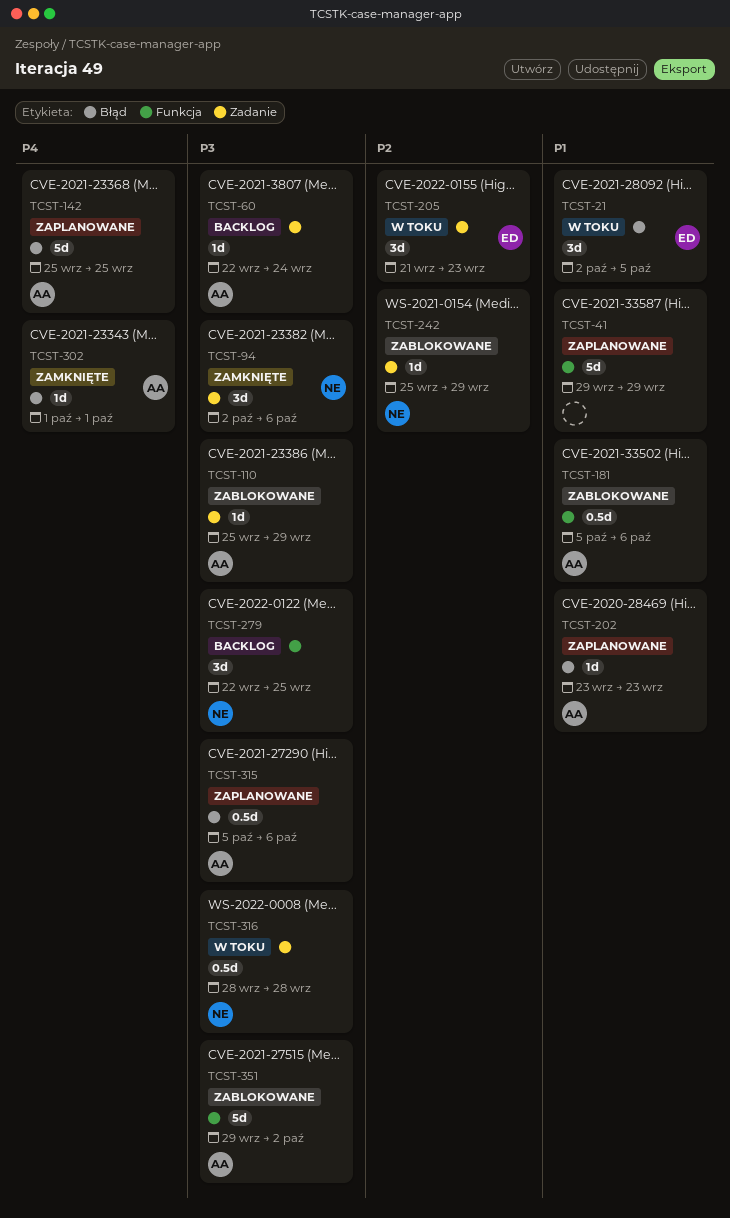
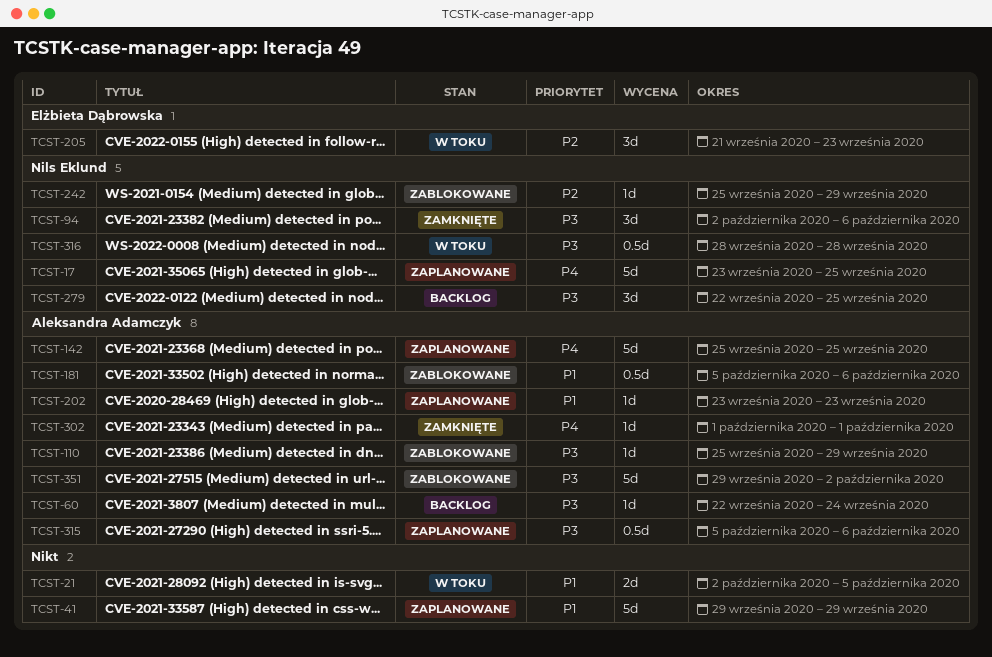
TCST-17: none -> present
TCST-21, owner: Elżbieta Dąbrowska -> none
TCST-21, estimate: 3d -> 2d

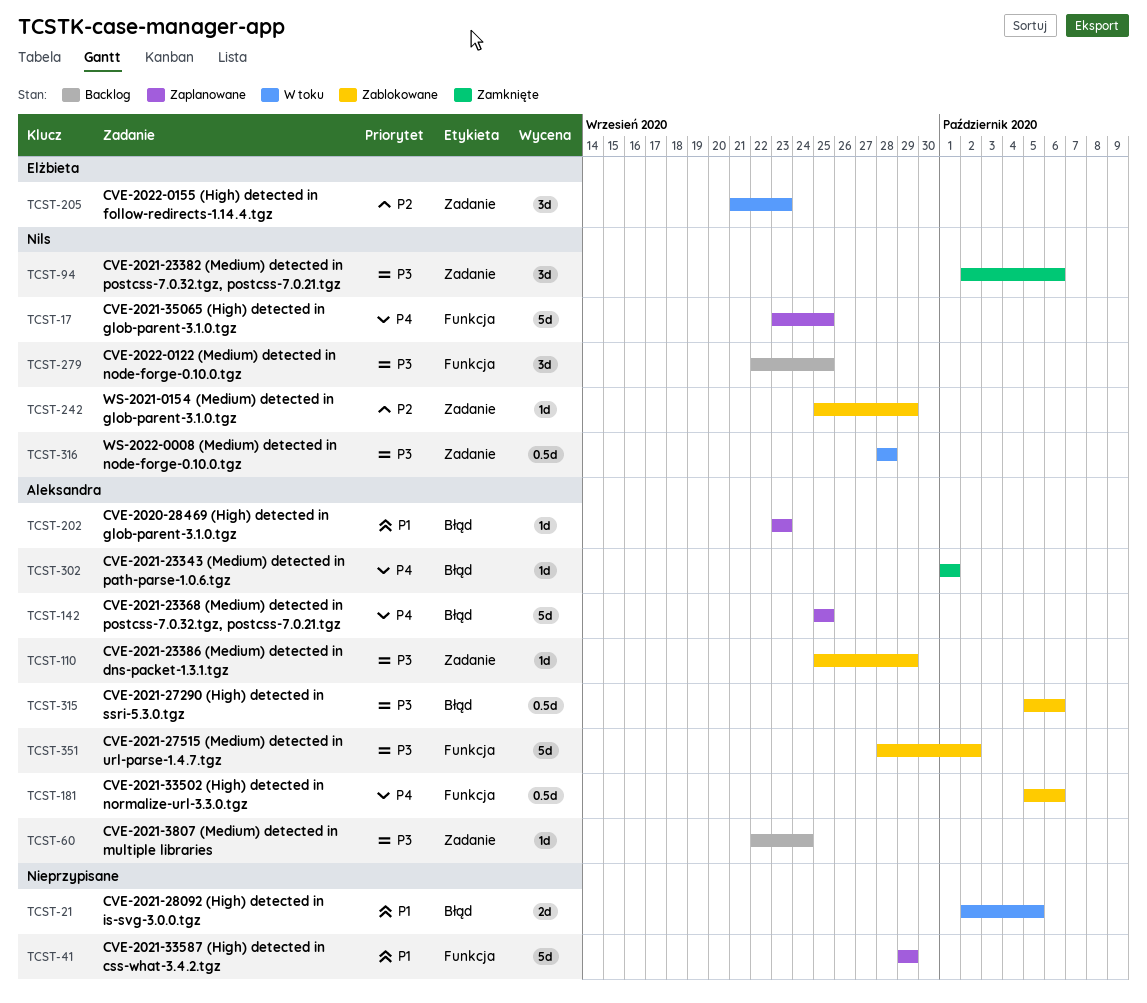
TCST-181, priority: P1 -> P4
TCST-315, status: Zaplanowane -> Zablokowane
TCST-351, start: Sep 29 -> Sep 28

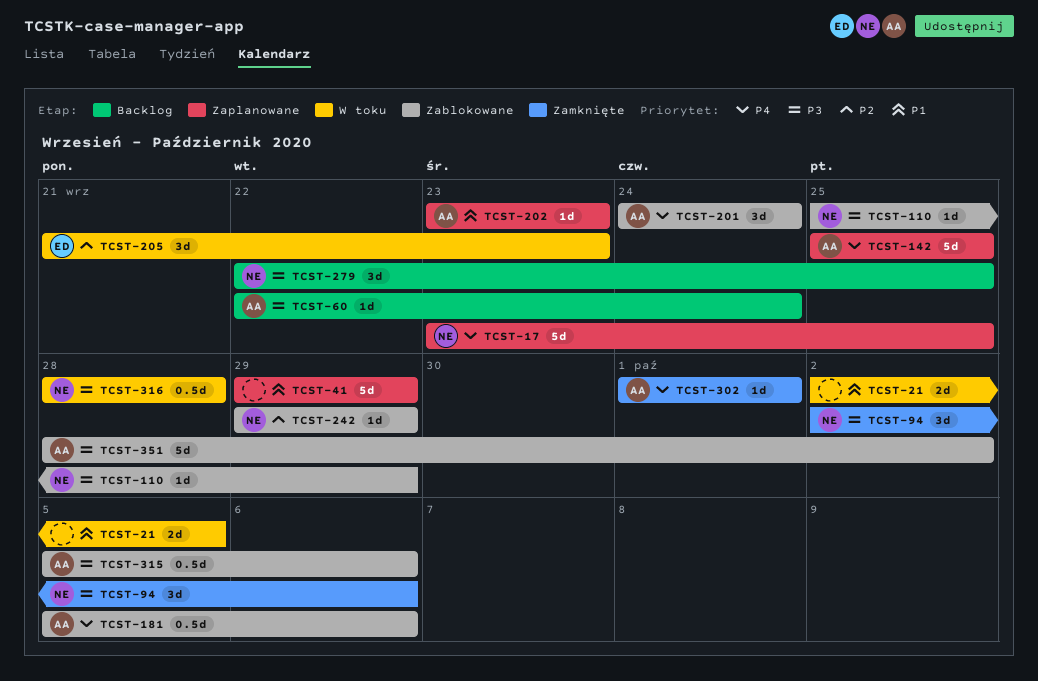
TCST-110, owner: Aleksandra -> Nils
TCST-201: none -> present
TCST-242, start: Sep 25 -> Sep 29

